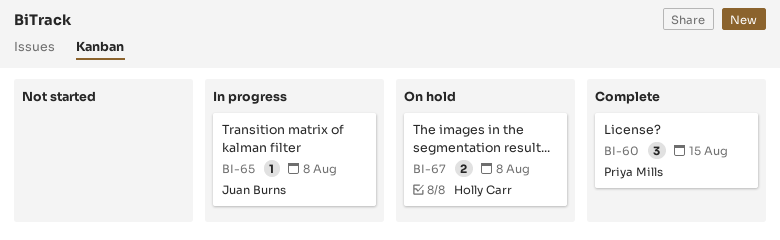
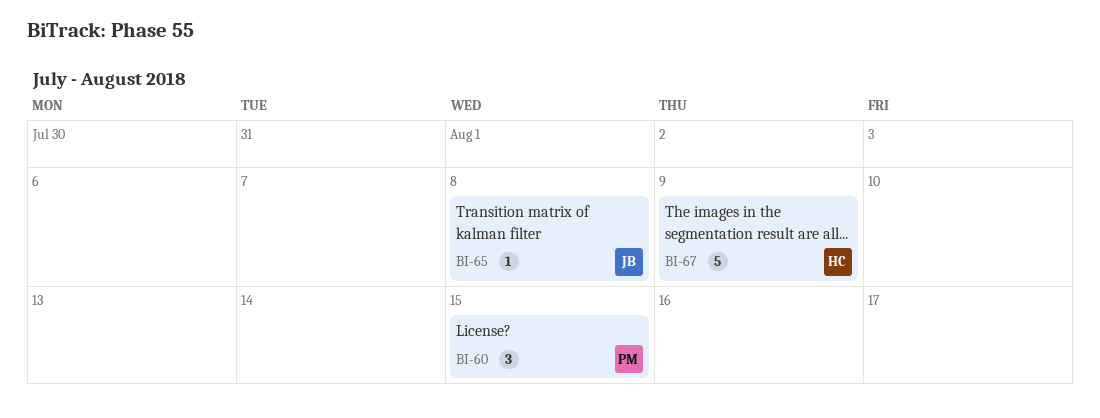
BI-67, estimate: 2 -> 5
BI-67, due: Aug 8 -> Aug 9

